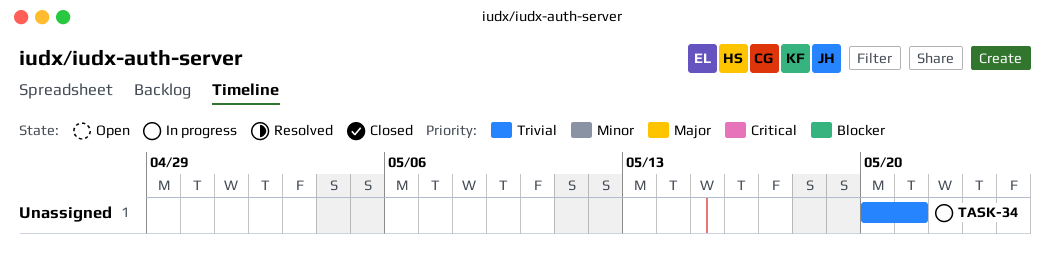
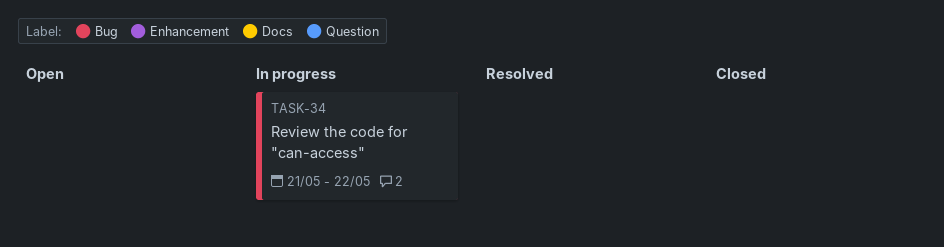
TASK-34, start: May 20 -> May 21
TASK-34, due: May 21 -> May 22

